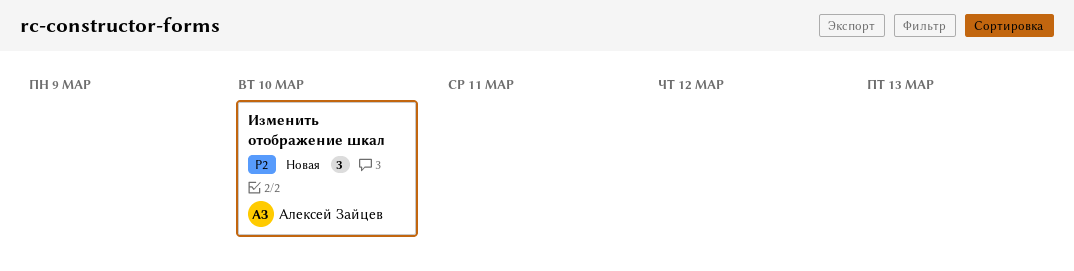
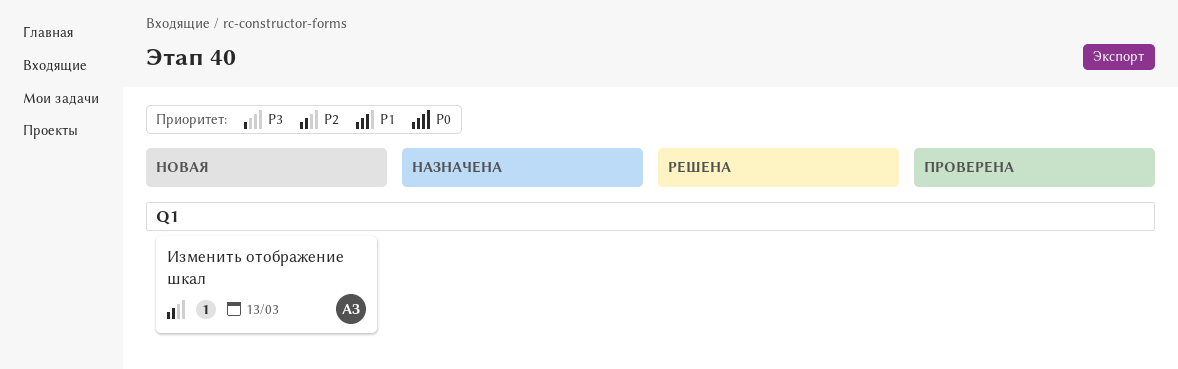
Изменить отображение шкал, estimate: 3 -> 1
Изменить отображение шкал, due: Mar 10 -> Mar 13

